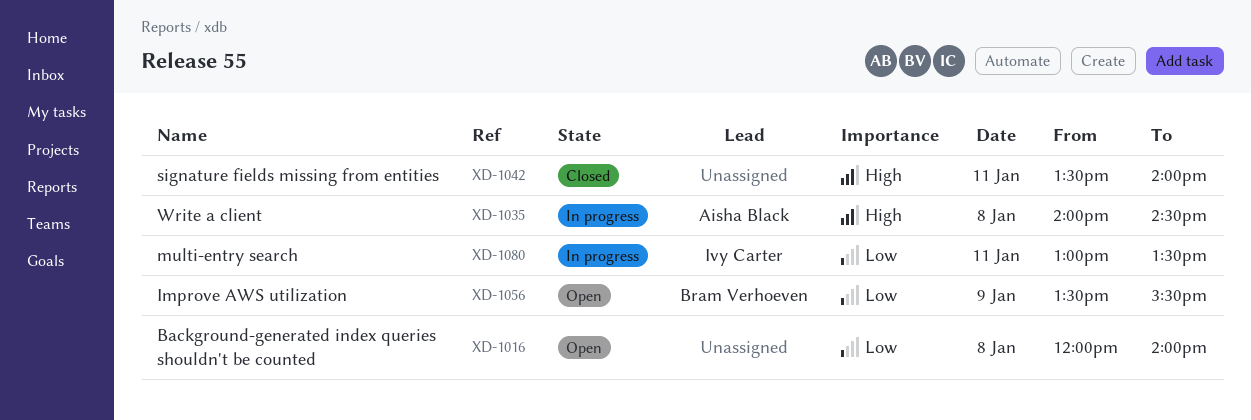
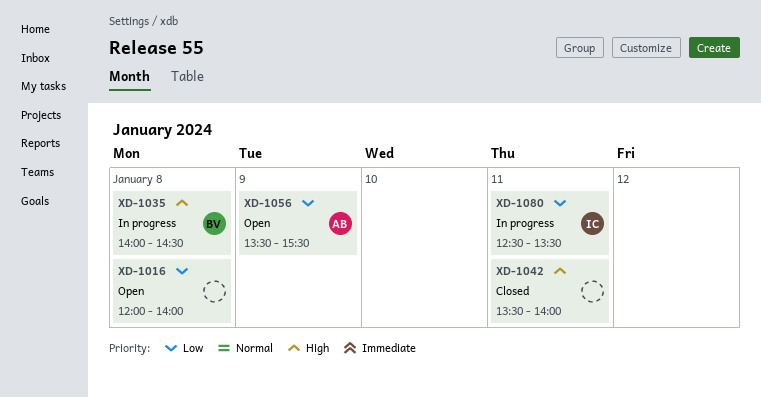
XD-1035, owner: Aisha Black -> Bram Verhoeven
XD-1056, owner: Bram Verhoeven -> Aisha Black
XD-1080, begins: 13:00 -> 12:30

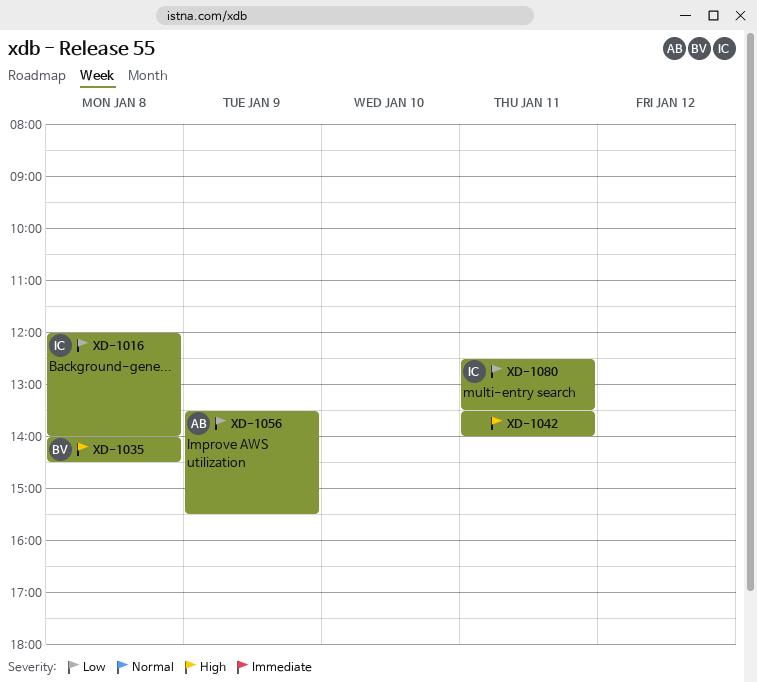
XD-1016, owner: none -> IC

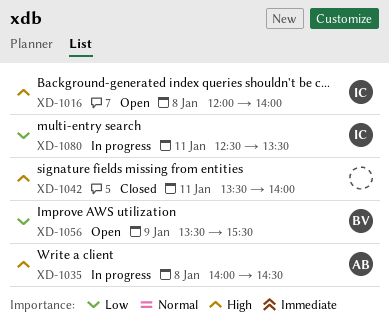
XD-1016, priority: Low -> High
XD-1035, owner: BV -> AB
XD-1056, owner: AB -> BV

